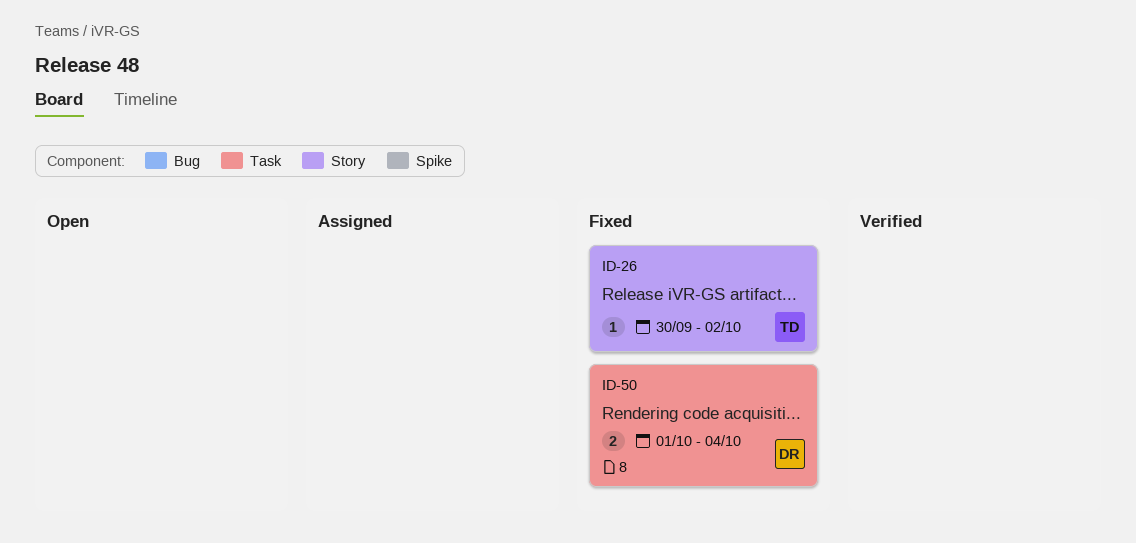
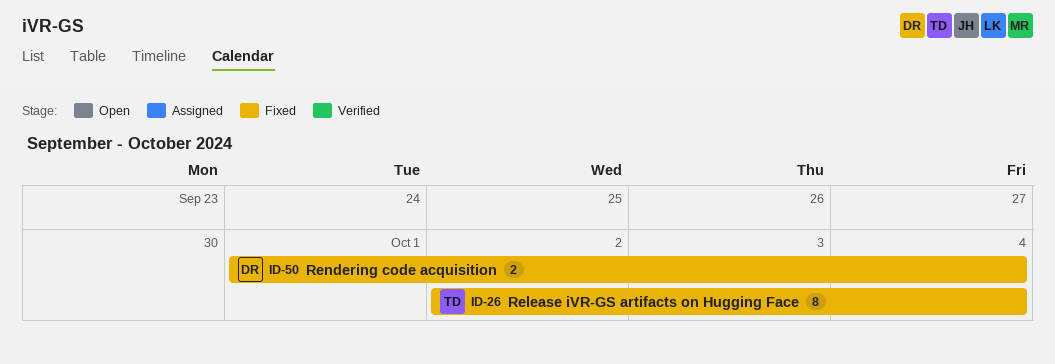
ID-26, estimate: 1 -> 8
ID-26, start: Sep 30 -> Oct 2
ID-26, due: Oct 2 -> Oct 4

